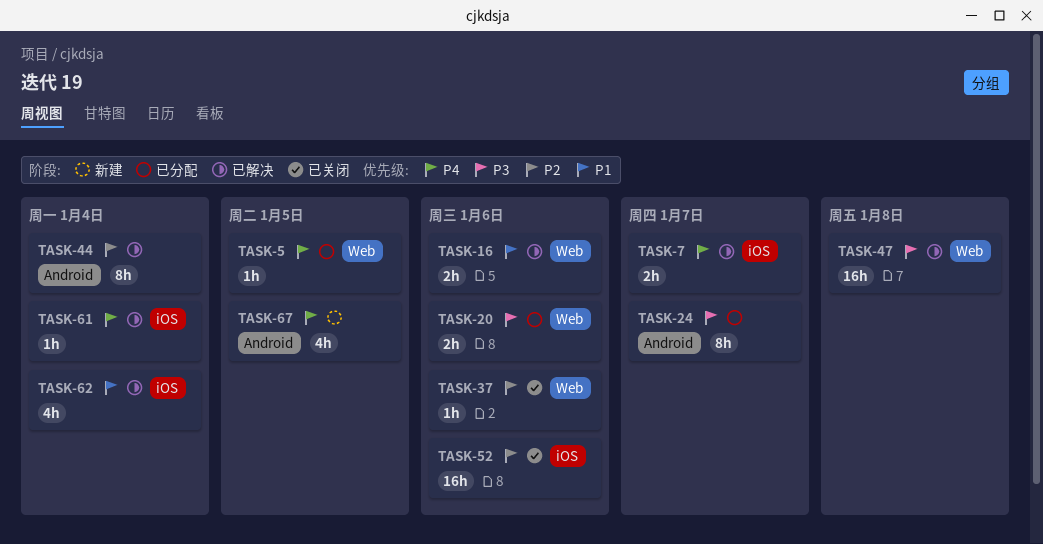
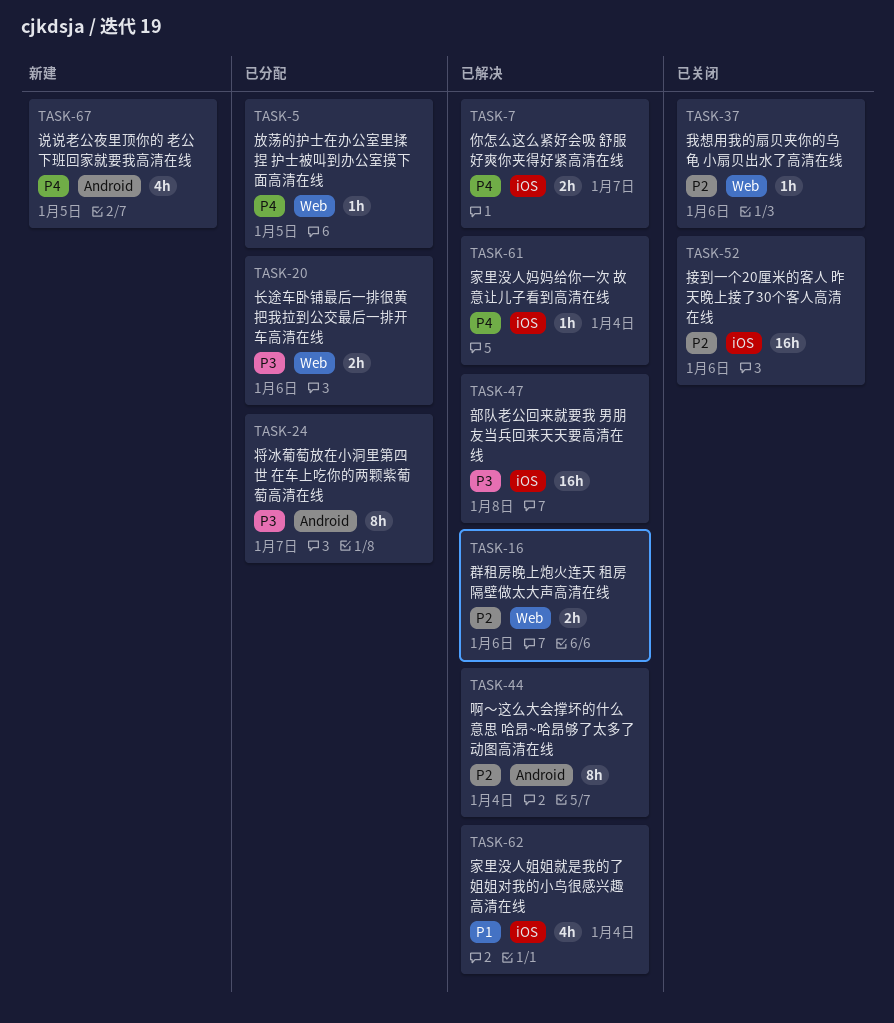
TASK-16, priority: P1 -> P2
TASK-47, label: Web -> iOS

